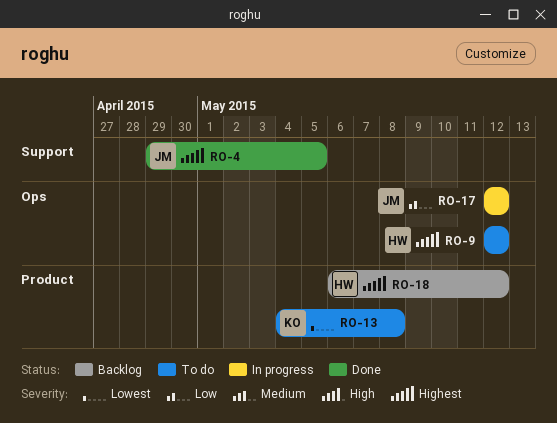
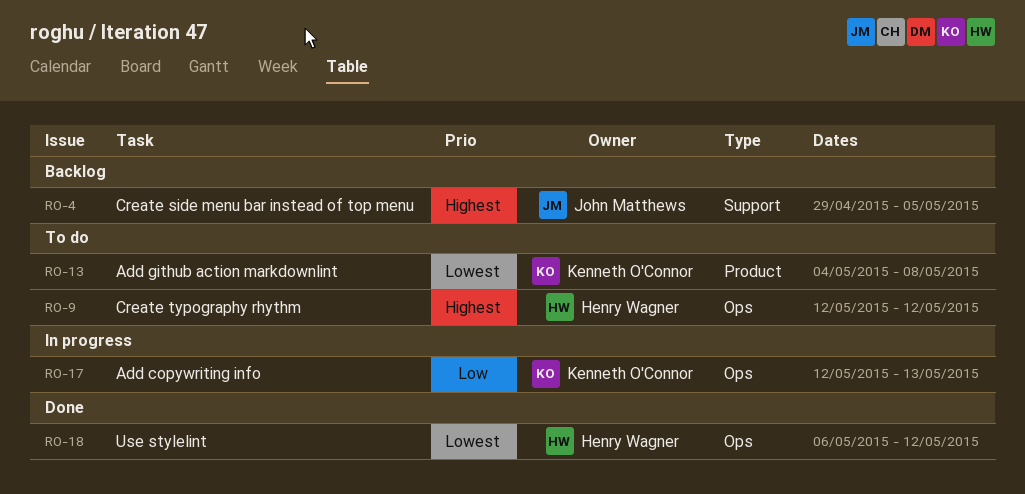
RO-4, status: Done -> Backlog
RO-17, owner: John Matthews -> Kenneth O'Connor
RO-17, due: May 12 -> May 13
RO-18, status: Backlog -> Done
RO-18, priority: Highest -> Lowest
RO-18, label: Product -> Ops

